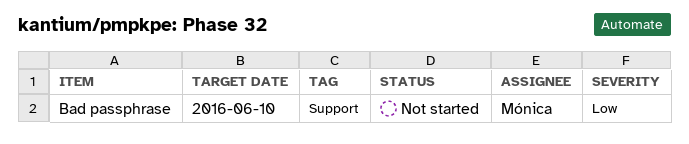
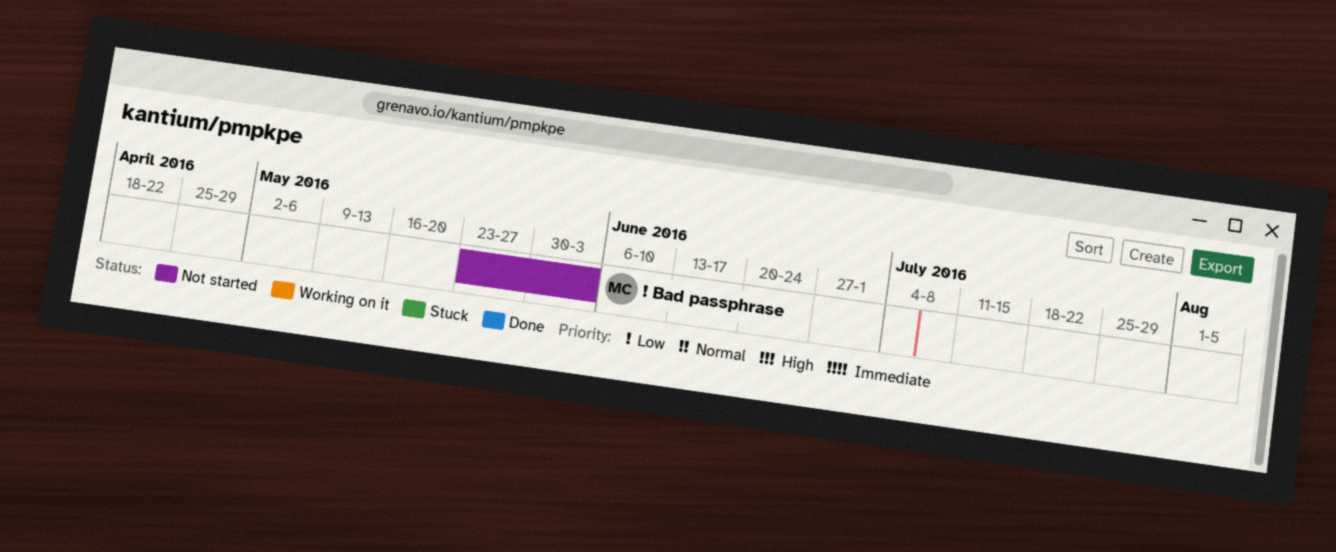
Bad passphrase, due: Jun 10 -> Jun 3

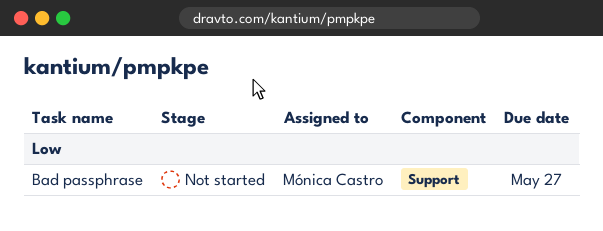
Bad passphrase, due: Jun 3 -> May 27

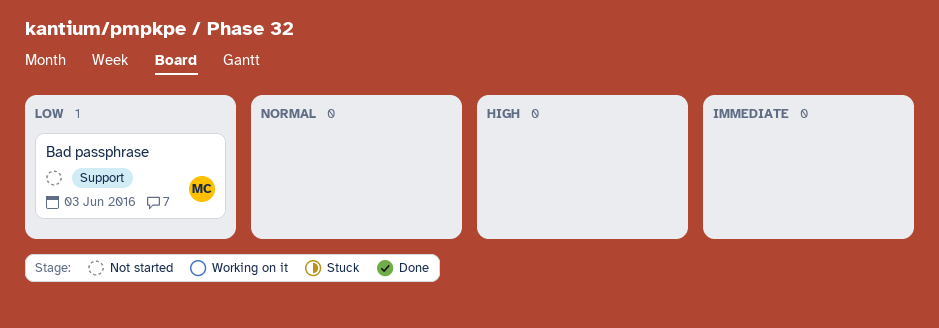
Bad passphrase, due: May 27 -> Jun 3

